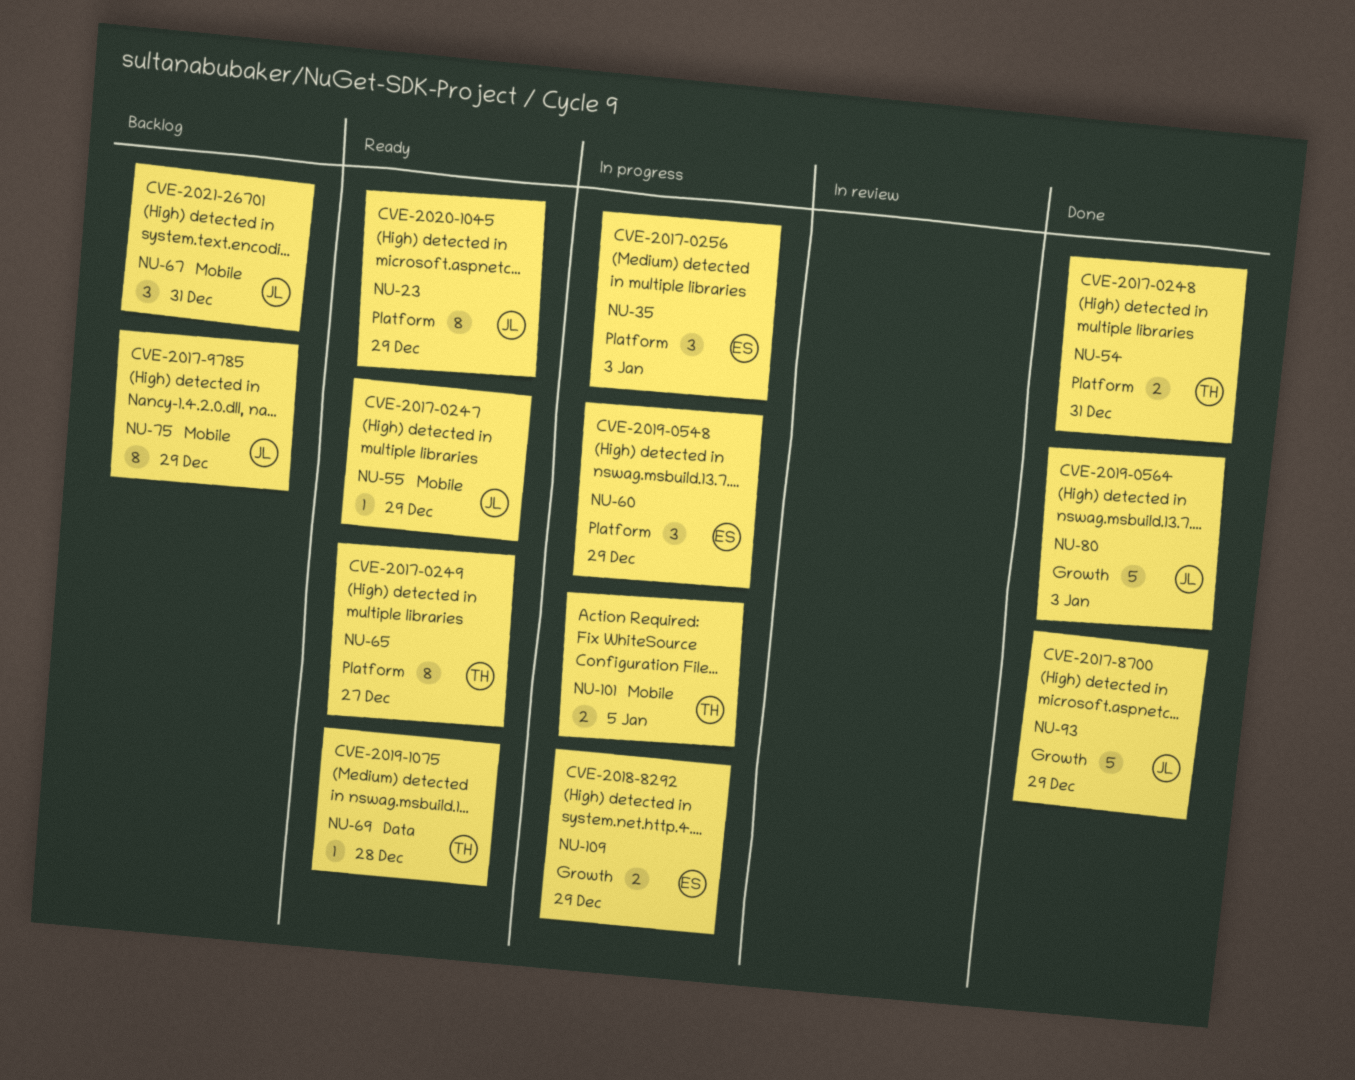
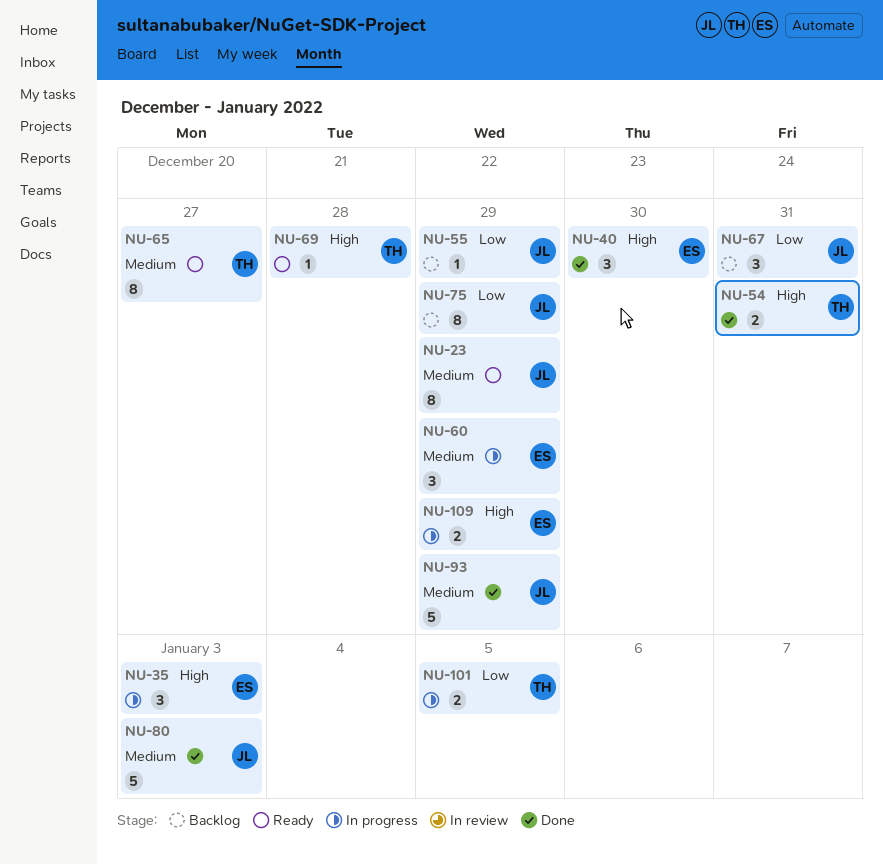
NU-40: none -> present
NU-55, status: Ready -> Backlog

